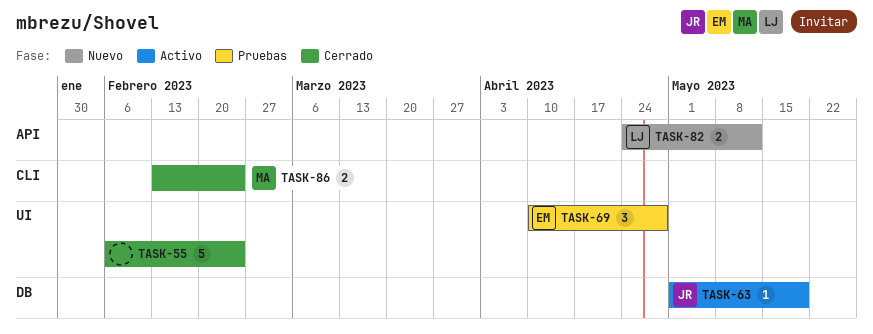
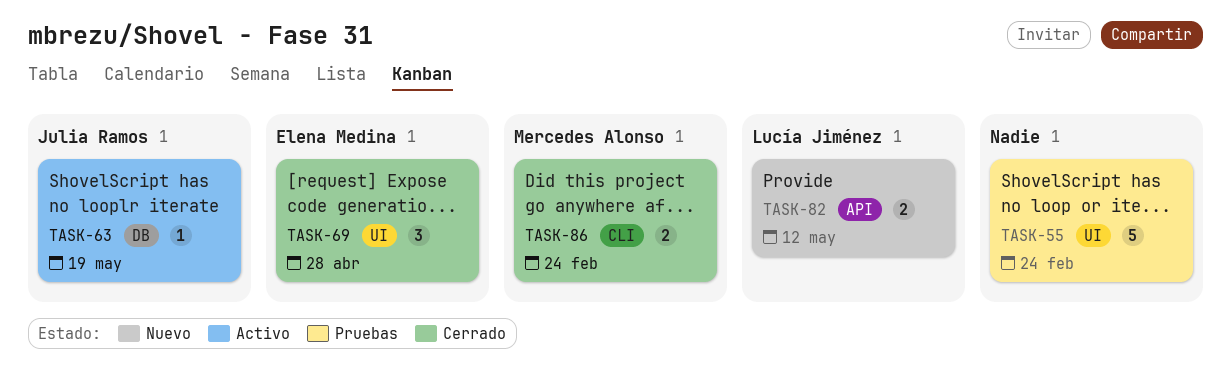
TASK-55, status: Cerrado -> Pruebas
TASK-69, status: Pruebas -> Cerrado

